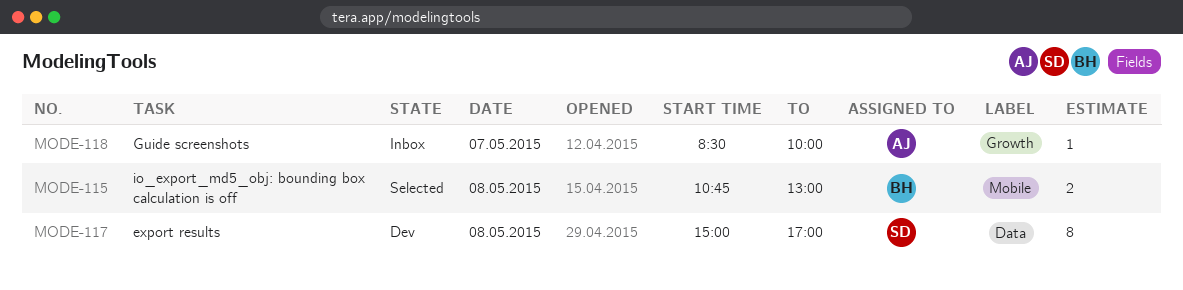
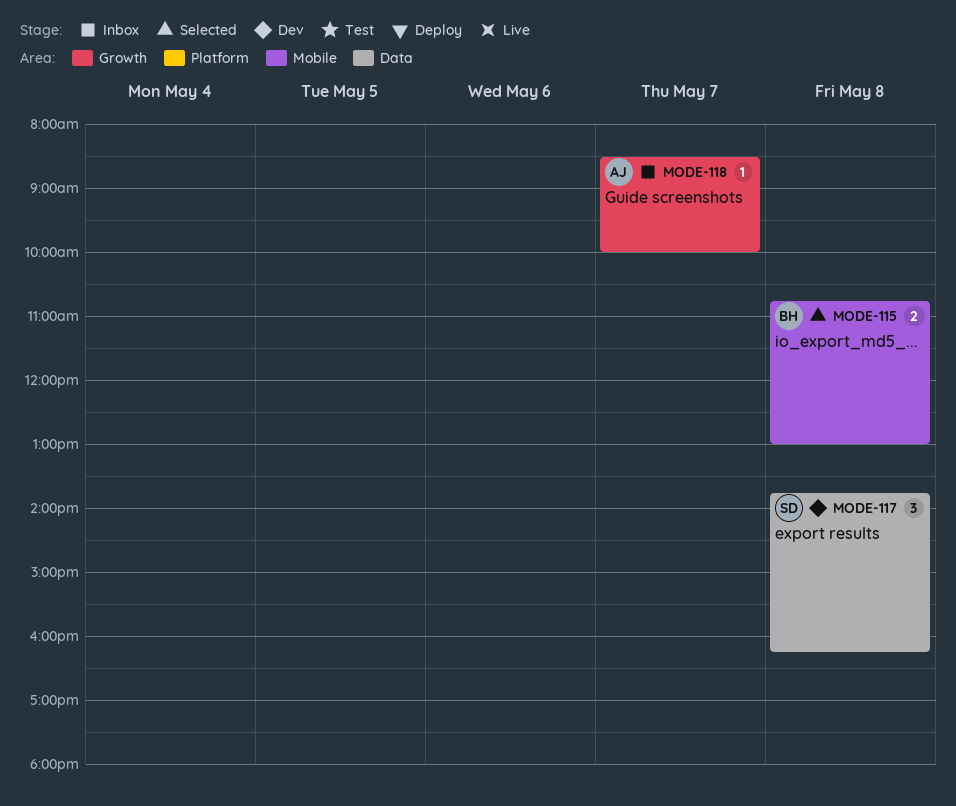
MODE-117, estimate: 8 -> 3
MODE-117, begins: 15:00 -> 13:45
MODE-117, ends: 17:00 -> 16:15

